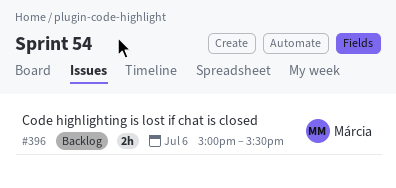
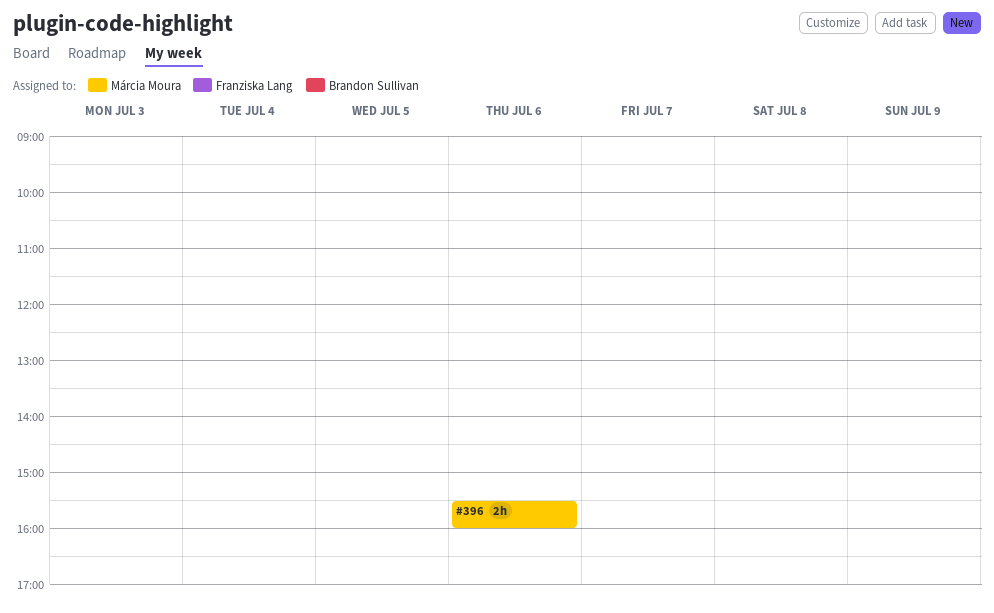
#396, begins: 15:00 -> 15:30
#396, ends: 15:30 -> 16:00

